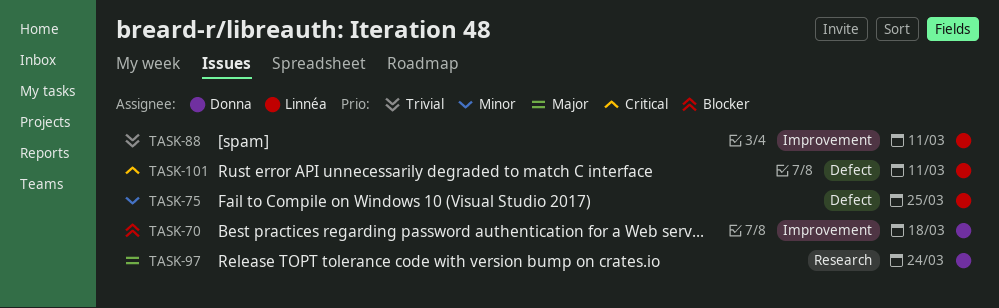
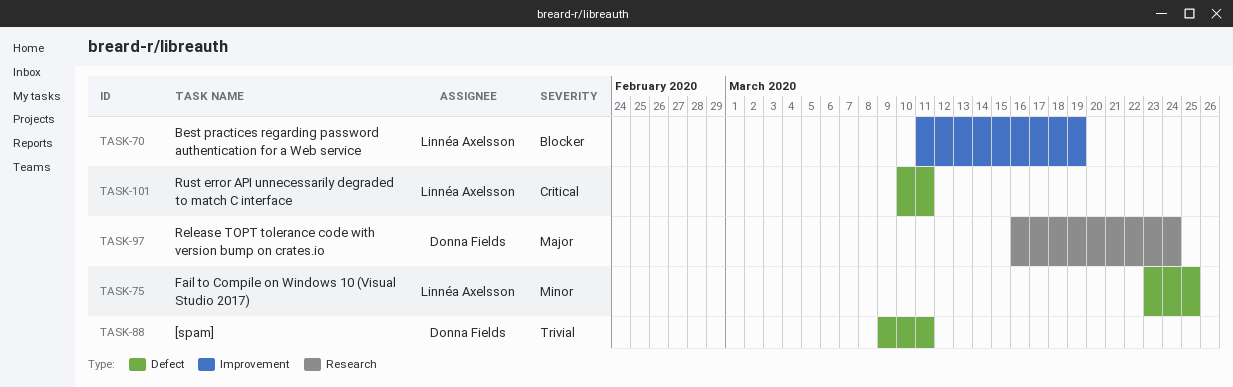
TASK-70, owner: Donna Fields -> Linnéa Axelsson
TASK-70, due: Mar 18 -> Mar 19
TASK-88, owner: Linnéa Axelsson -> Donna Fields
TASK-88, label: Improvement -> Defect

